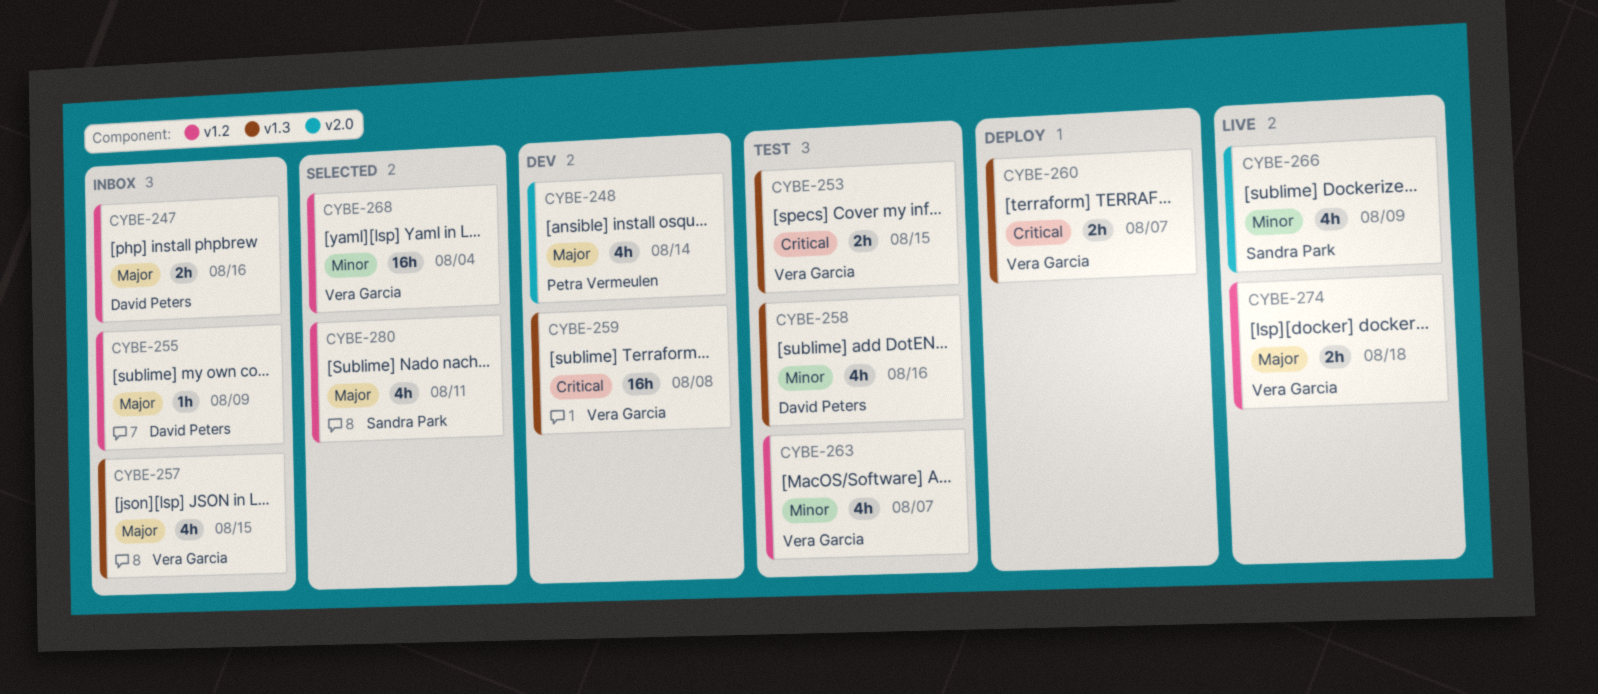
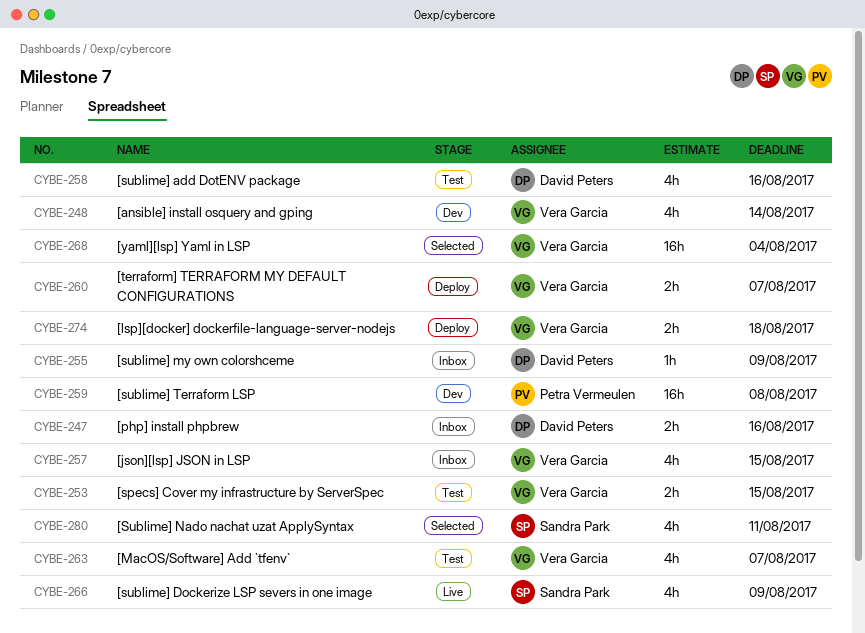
CYBE-248, owner: Petra Vermeulen -> Vera Garcia
CYBE-259, owner: Vera Garcia -> Petra Vermeulen
CYBE-274, status: Live -> Deploy

